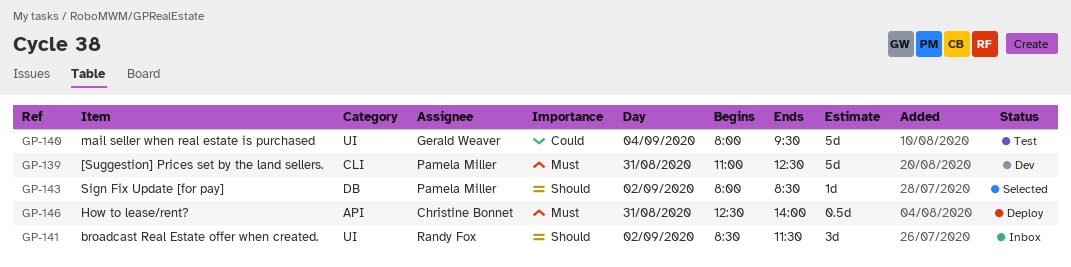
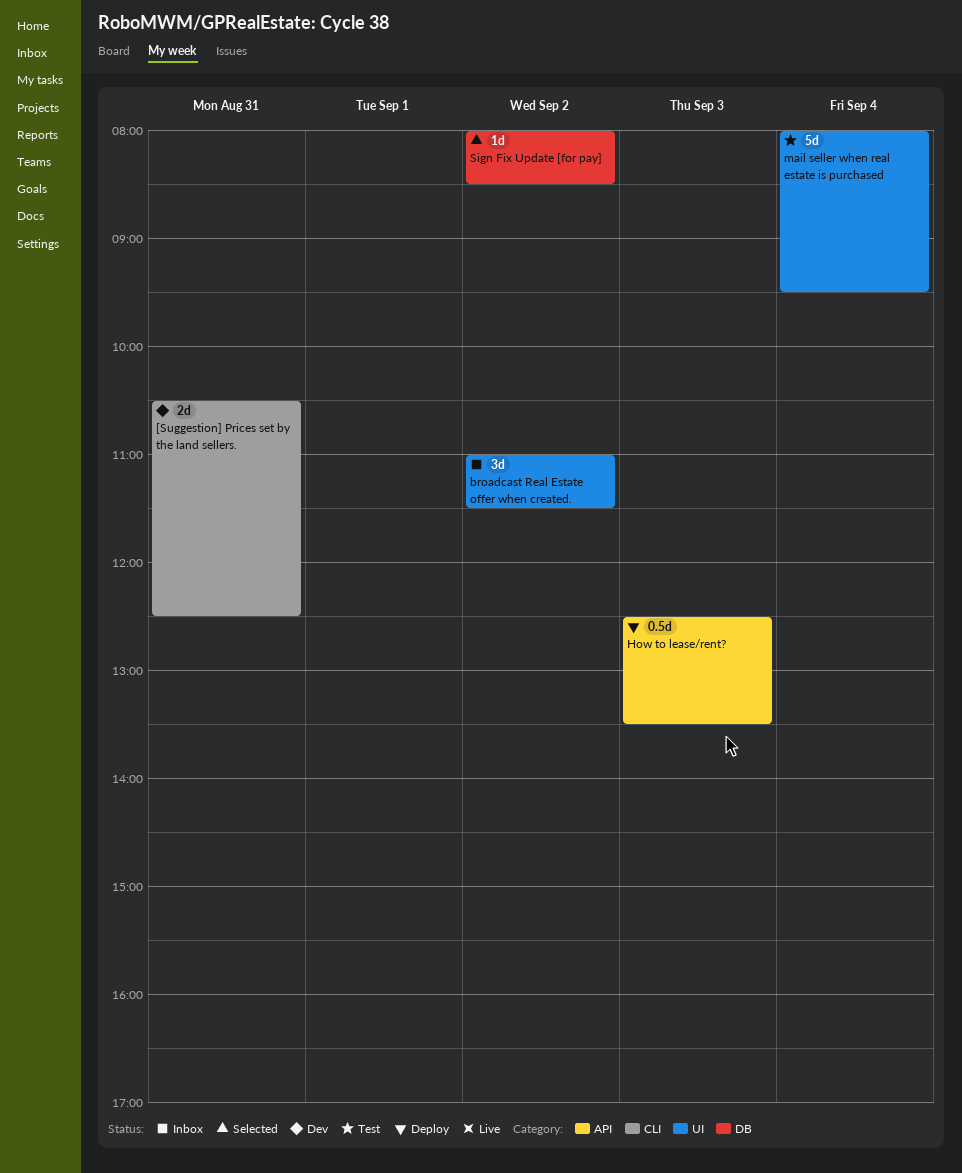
[Suggestion] Prices set by the land sellers., estimate: 5d -> 2d
[Suggestion] Prices set by the land sellers., begins: 11:00 -> 10:30
broadcast Real Estate offer when created., begins: 08:30 -> 11:00
How to lease/rent?, day: Aug 31 -> Sep 3
How to lease/rent?, ends: 14:00 -> 13:30

